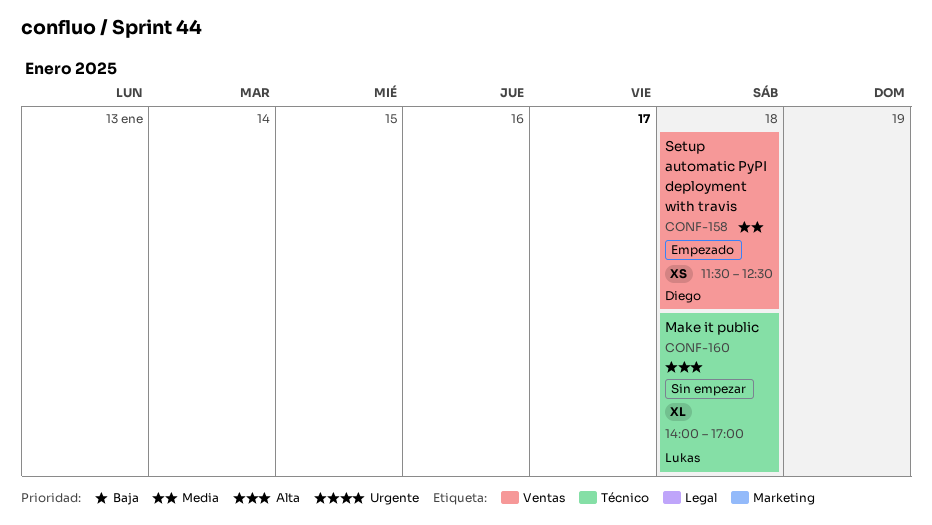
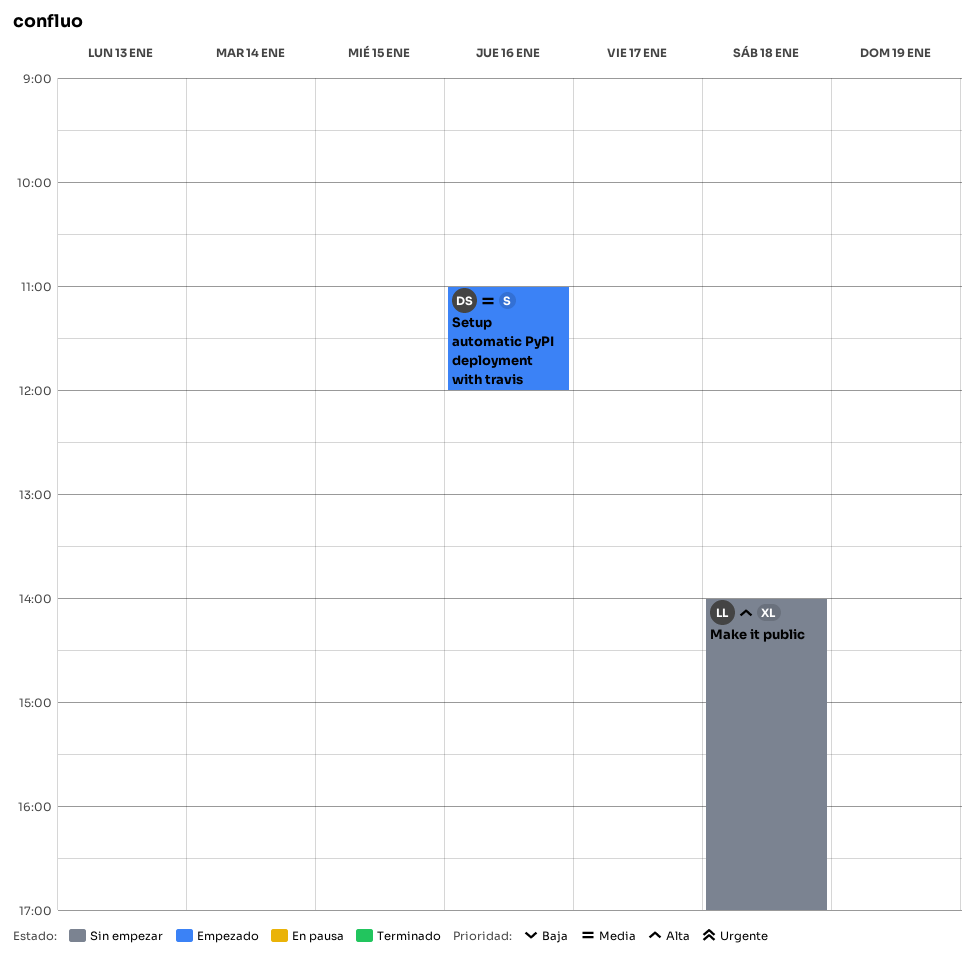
Setup automatic PyPI deployment with travis, estimate: XS -> S
Setup automatic PyPI deployment with travis, day: Jan 18 -> Jan 16
Setup automatic PyPI deployment with travis, begins: 11:30 -> 11:00
Setup automatic PyPI deployment with travis, ends: 12:30 -> 12:00

